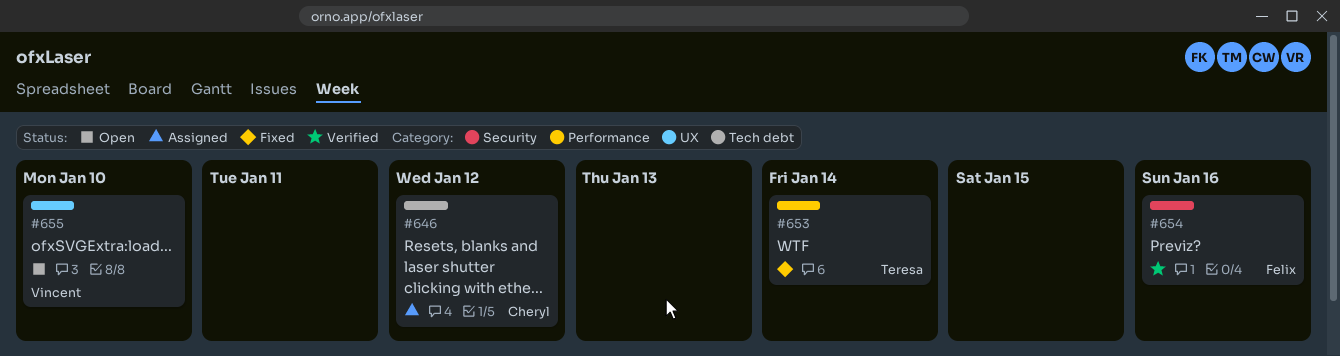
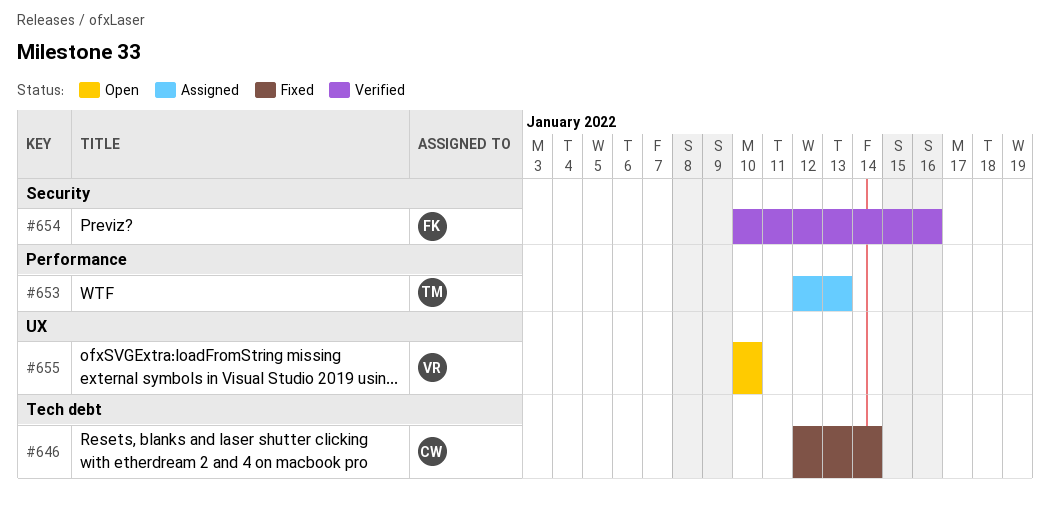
#646, status: Assigned -> Fixed
#646, due: Jan 12 -> Jan 14
#653, status: Fixed -> Assigned
#653, due: Jan 14 -> Jan 13

